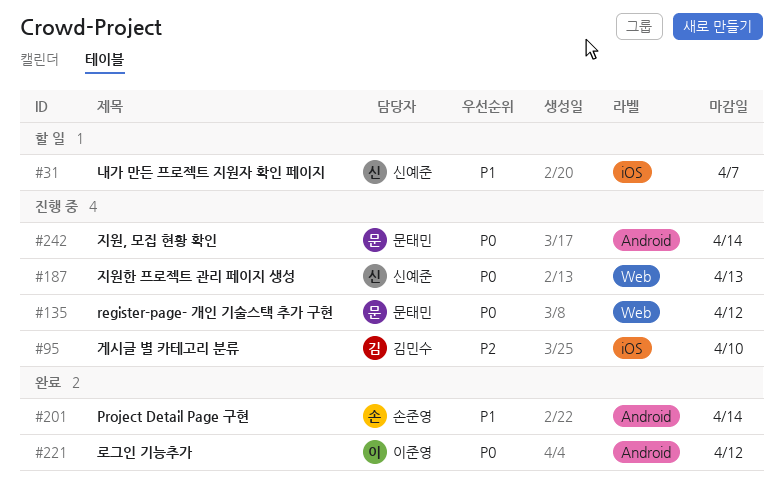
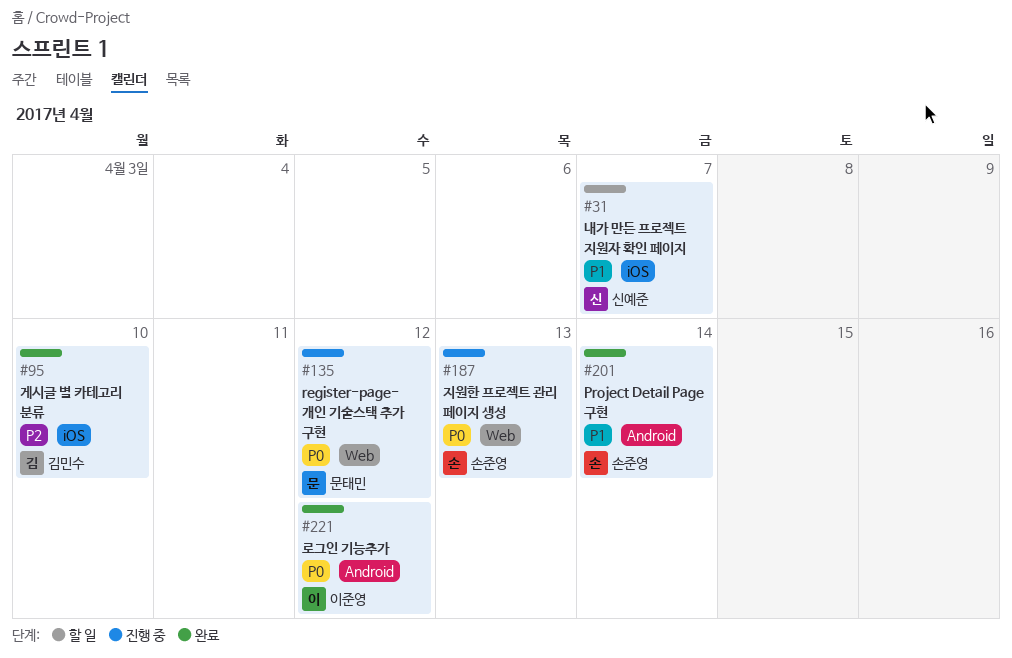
#95, status: 진행 중 -> 완료
#187, owner: 신예준 -> 손준영
#242: present -> none

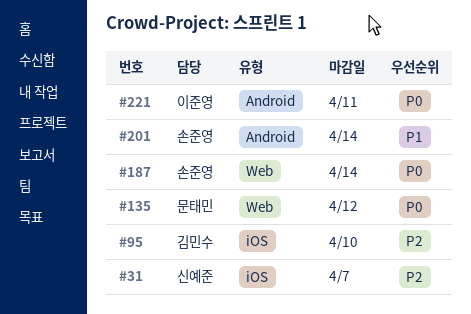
#31, priority: P1 -> P2
#187, due: Apr 13 -> Apr 14
#221, due: Apr 12 -> Apr 11

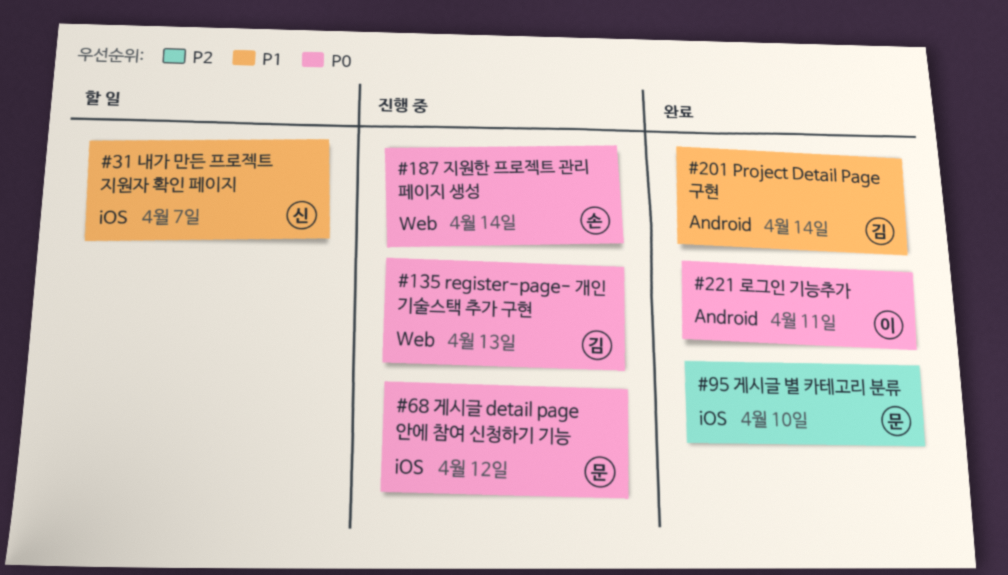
#31, priority: P2 -> P1
#68: none -> present
#95, owner: 김민수 -> 문태민
#135, owner: 문태민 -> 김민수
#135, due: Apr 12 -> Apr 13
#201, owner: 손준영 -> 김민수

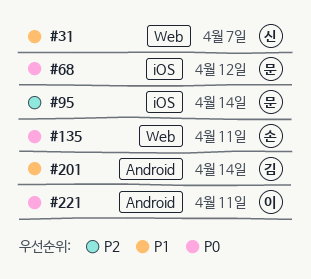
#31, label: iOS -> Web
#95, due: Apr 10 -> Apr 14
#135, owner: 김 -> 손
#135, due: Apr 13 -> Apr 11
#187: present -> none

